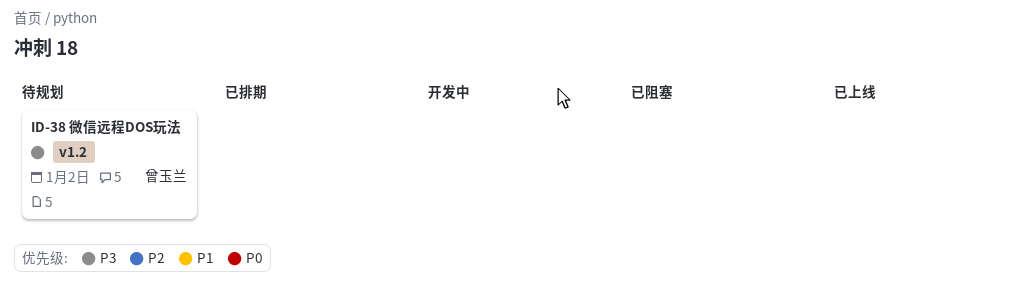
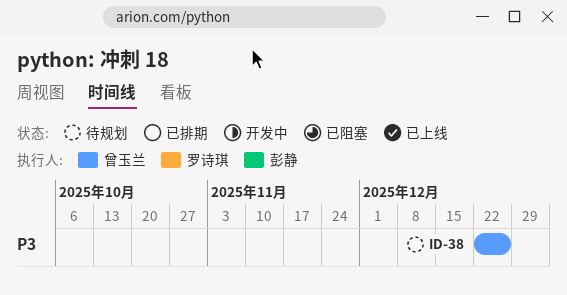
ID-38, due: Jan 2 -> Dec 26

